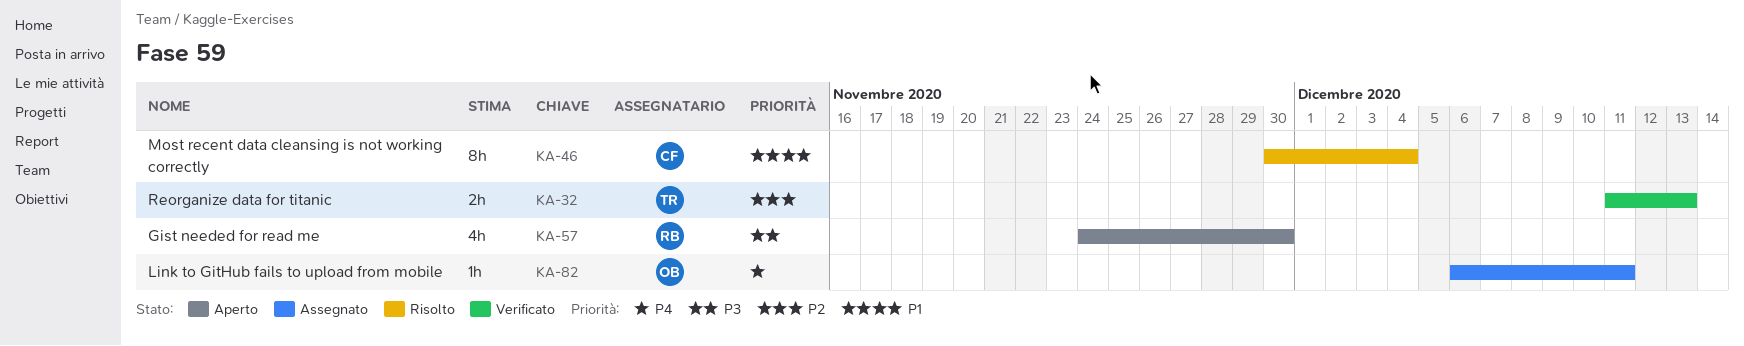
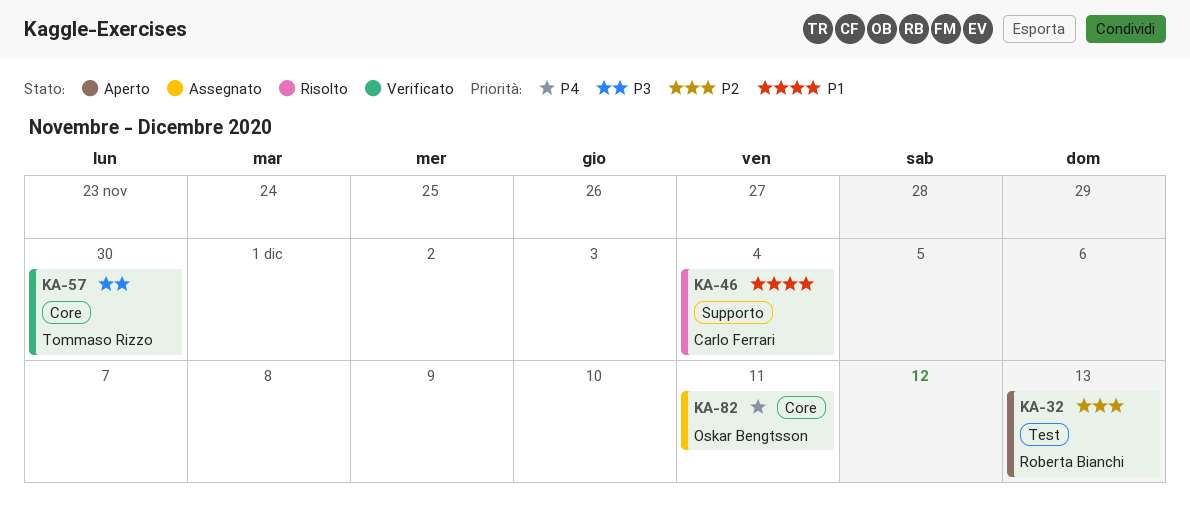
KA-32, status: Verificato -> Aperto
KA-32, owner: Tommaso Rizzo -> Roberta Bianchi
KA-57, status: Aperto -> Verificato
KA-57, owner: Roberta Bianchi -> Tommaso Rizzo

